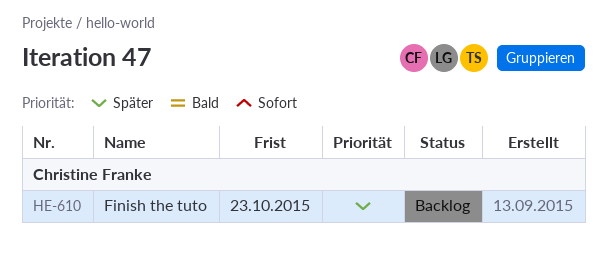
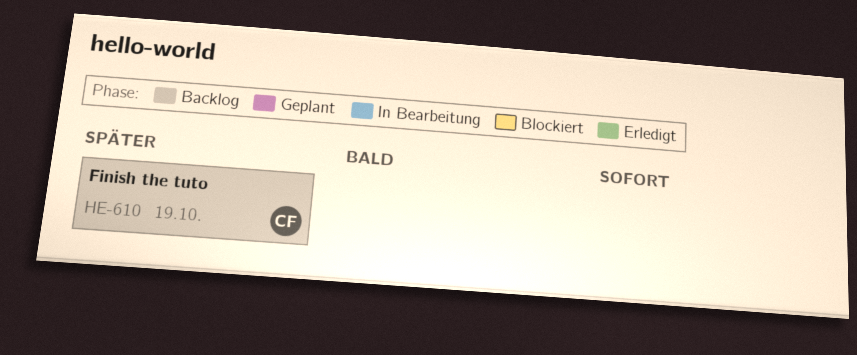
HE-610, due: Oct 23 -> Oct 19

